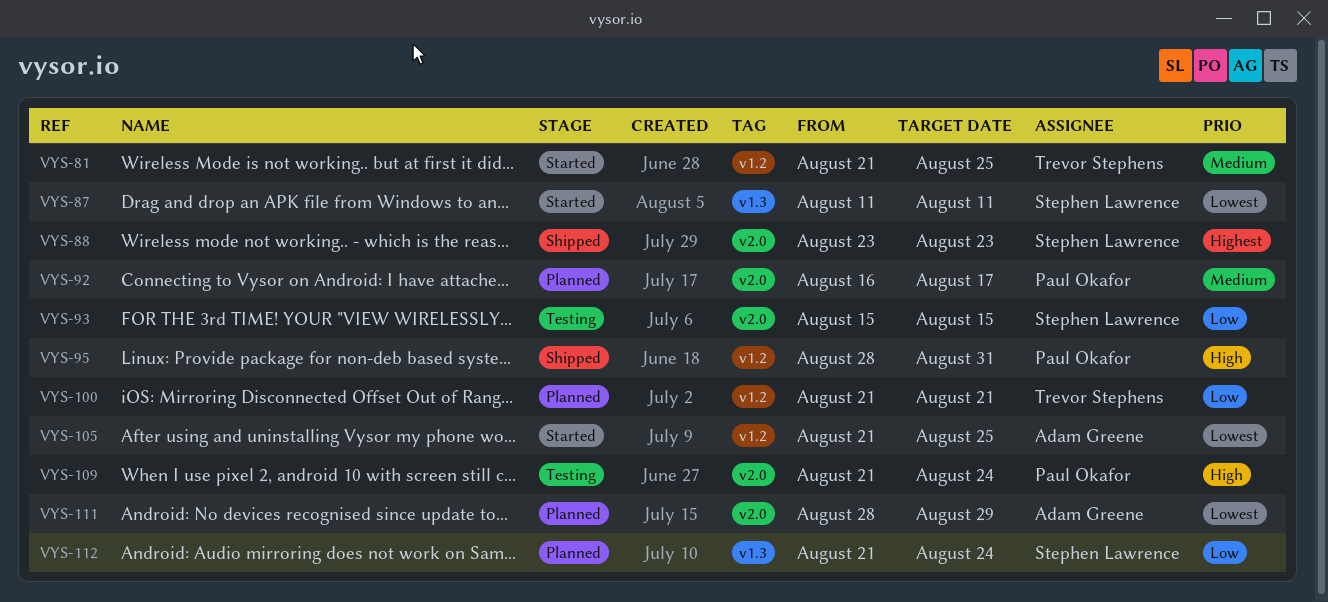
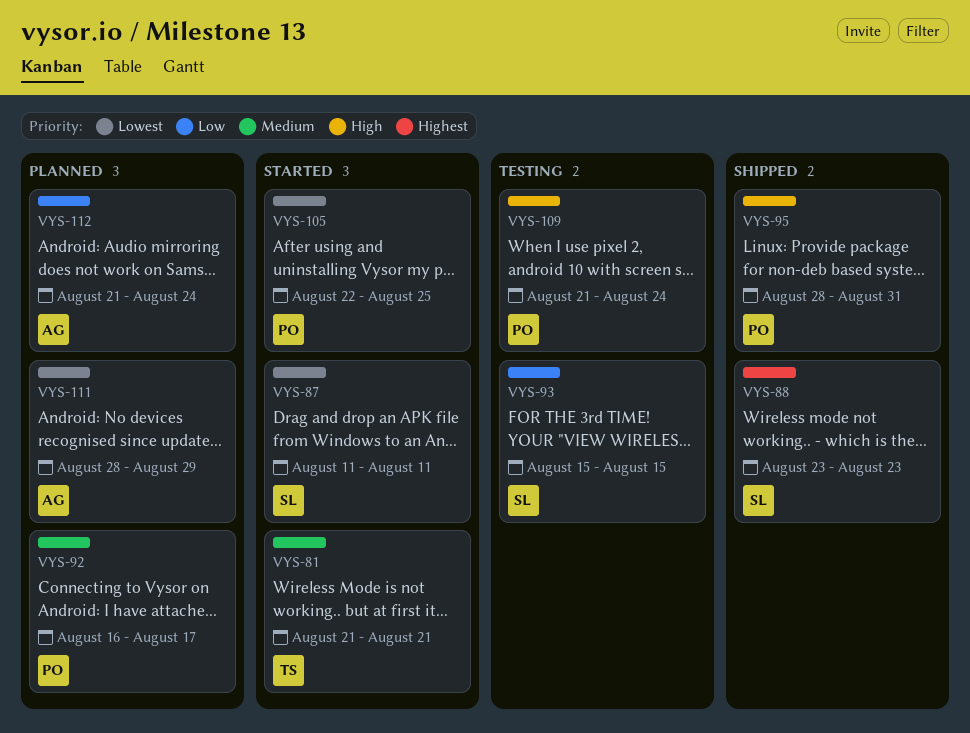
VYS-81, due: Aug 25 -> Aug 21
VYS-100: present -> none
VYS-105, owner: Adam Greene -> Paul Okafor
VYS-105, start: Aug 21 -> Aug 22
VYS-112, owner: Stephen Lawrence -> Adam Greene

